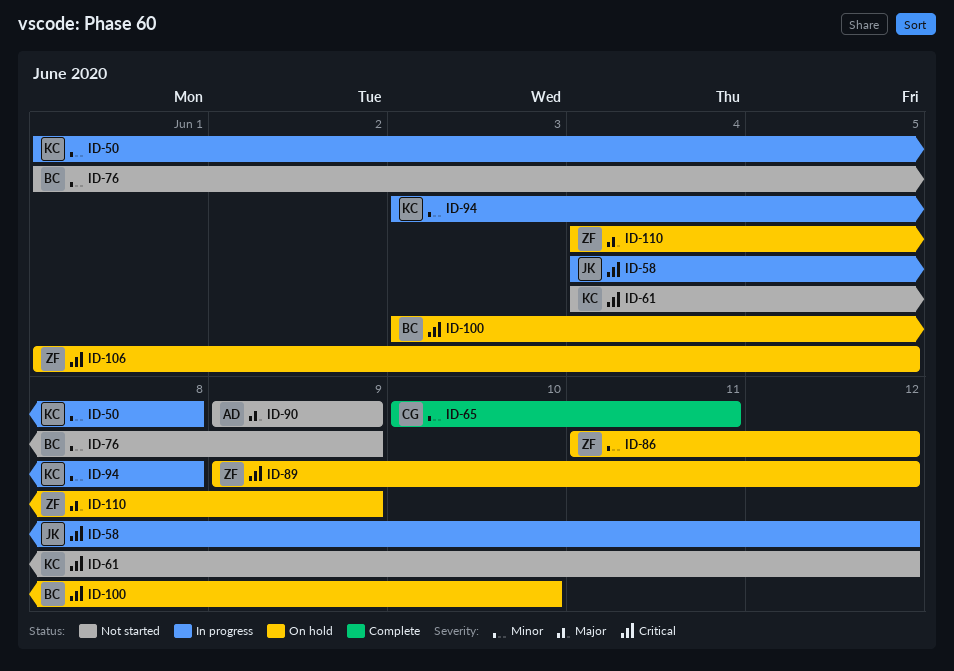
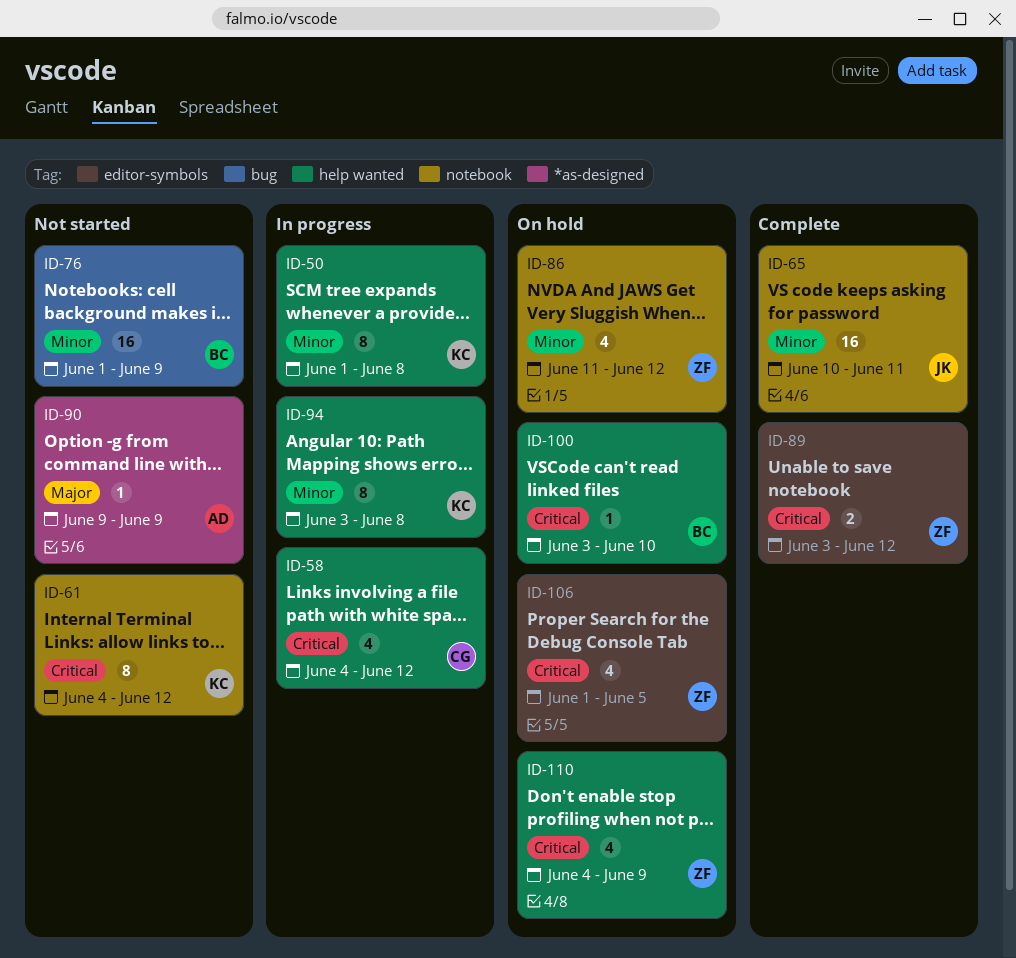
ID-58, owner: JK -> CG
ID-65, owner: CG -> JK
ID-89, status: On hold -> Complete
ID-89, start: Jun 9 -> Jun 3
ID-110, priority: Major -> Critical

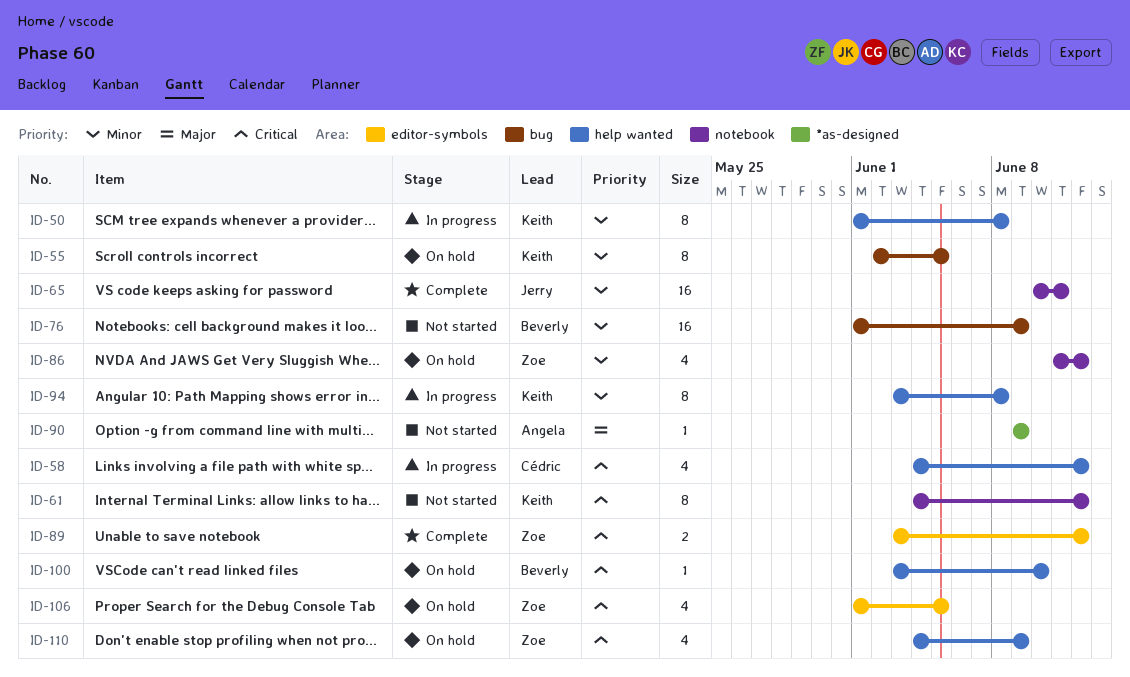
ID-55: none -> present

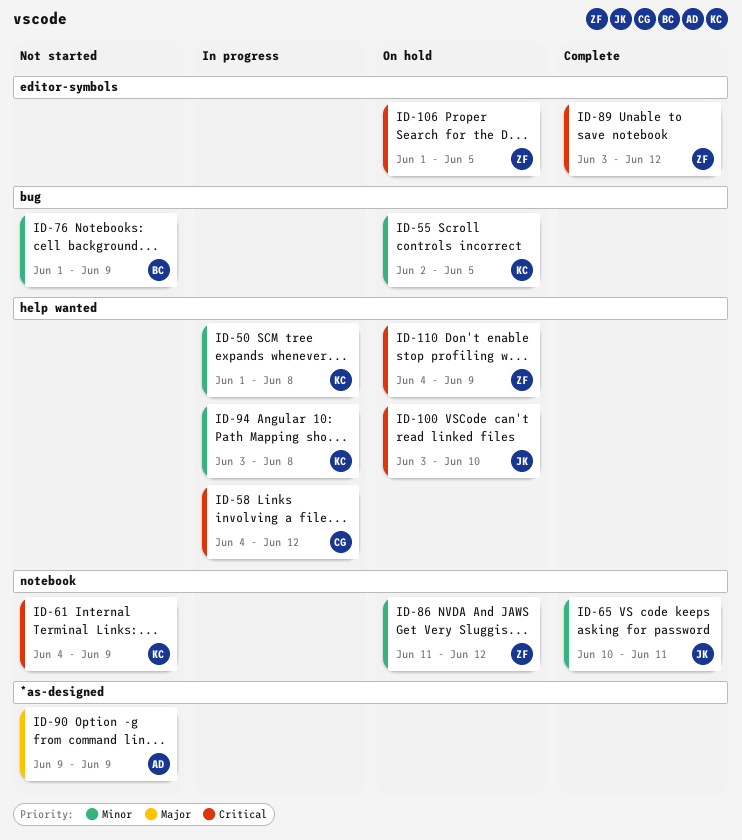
ID-61, due: Jun 12 -> Jun 9
ID-100, owner: Beverly -> Jerry

